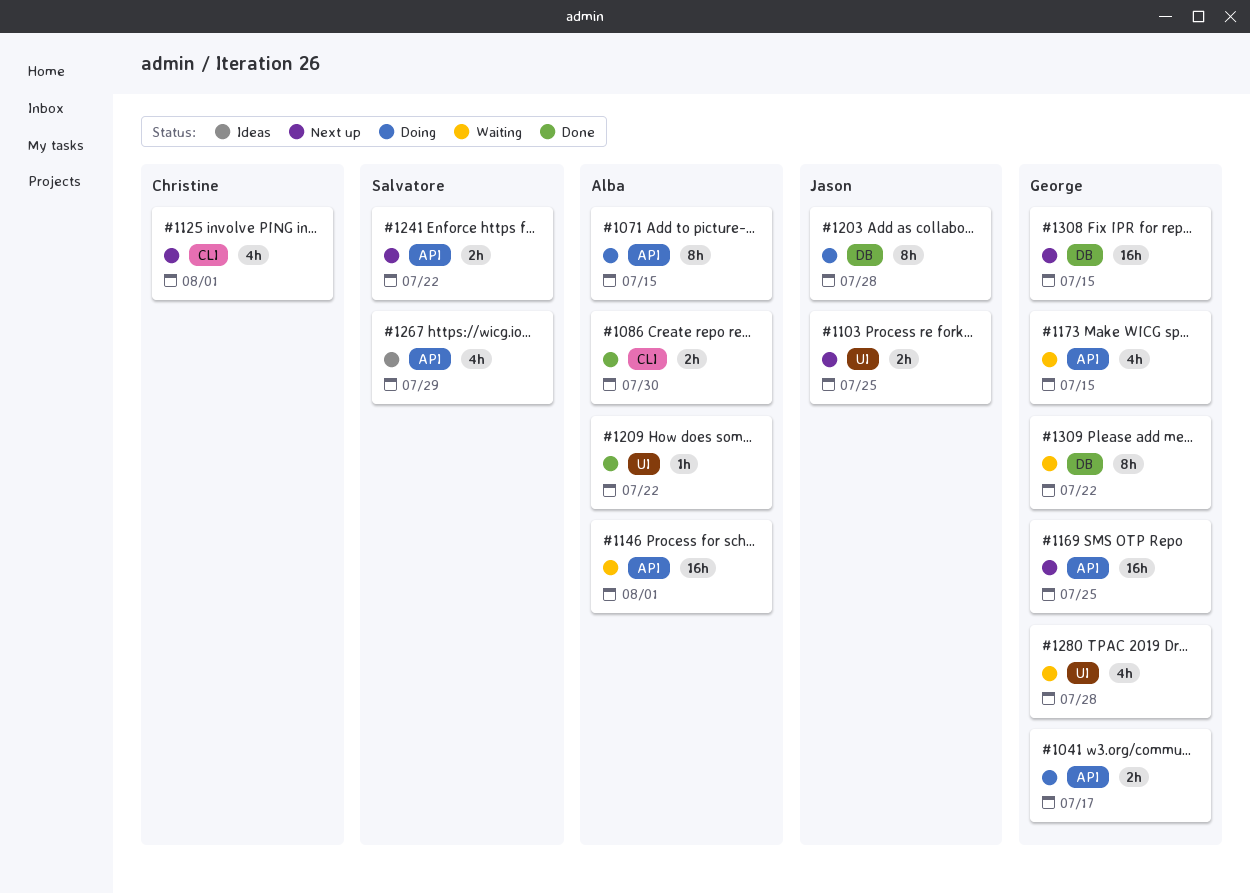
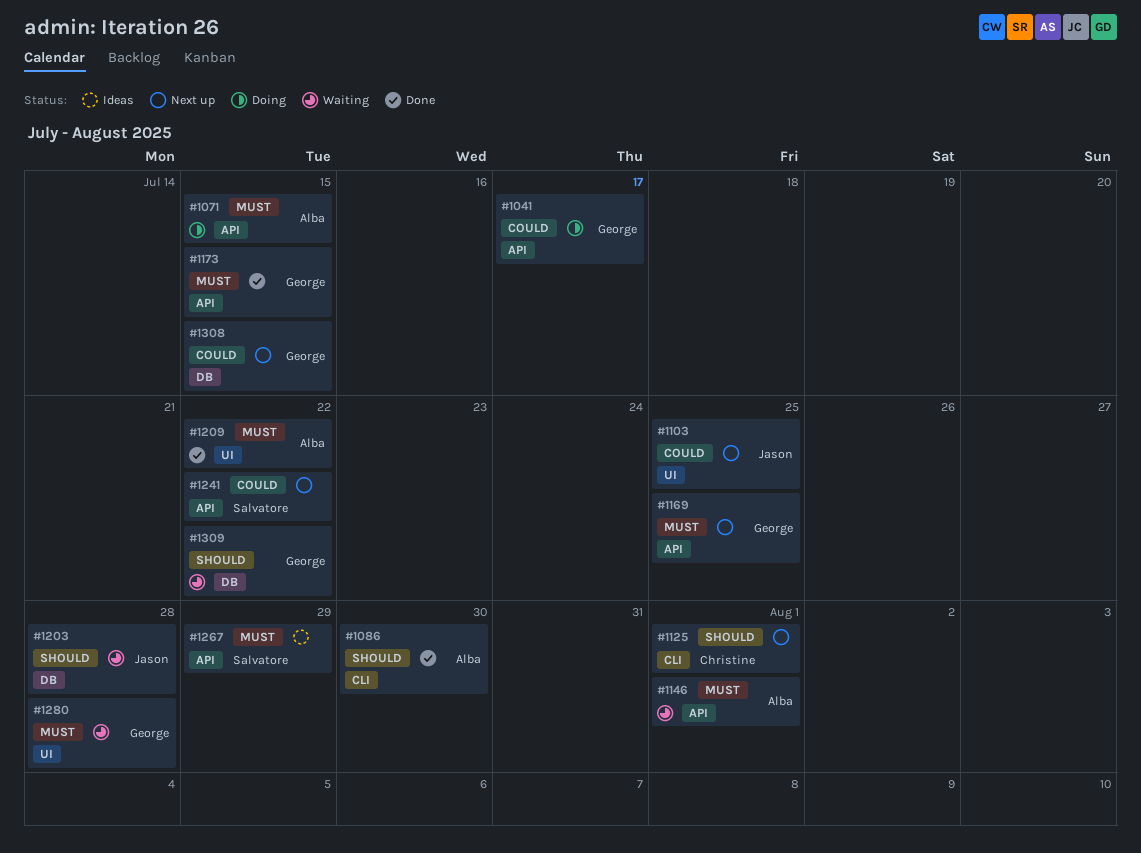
#1173, status: Waiting -> Done
#1203, status: Doing -> Waiting

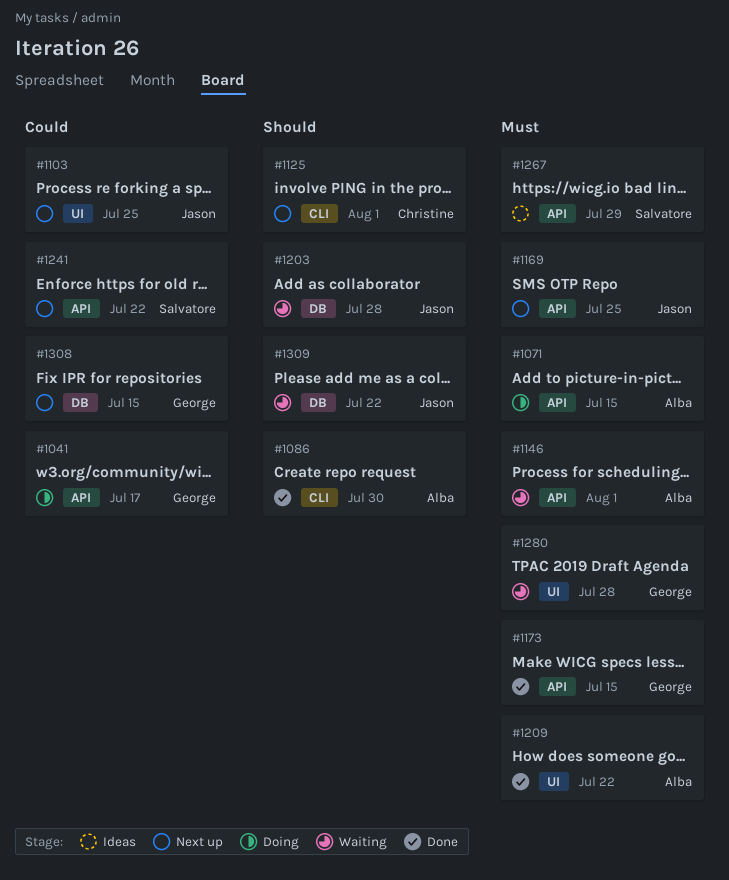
#1169, owner: George -> Jason
#1309, owner: George -> Jason

